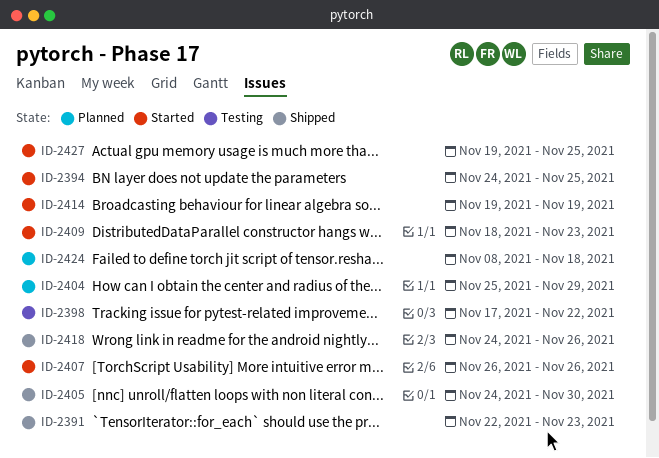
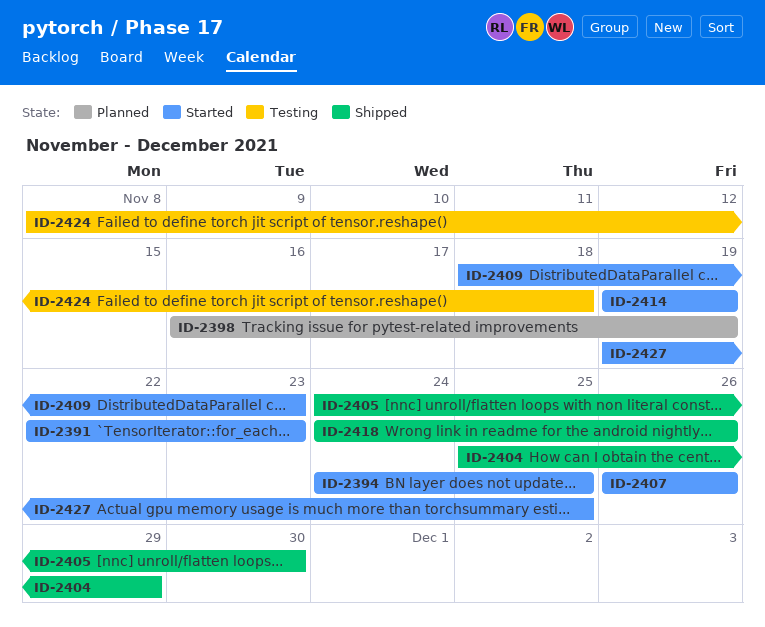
ID-2391, status: Shipped -> Started
ID-2398, status: Testing -> Planned
ID-2398, start: Nov 17 -> Nov 16
ID-2398, due: Nov 22 -> Nov 19
ID-2404, status: Planned -> Shipped
ID-2424, status: Planned -> Testing

